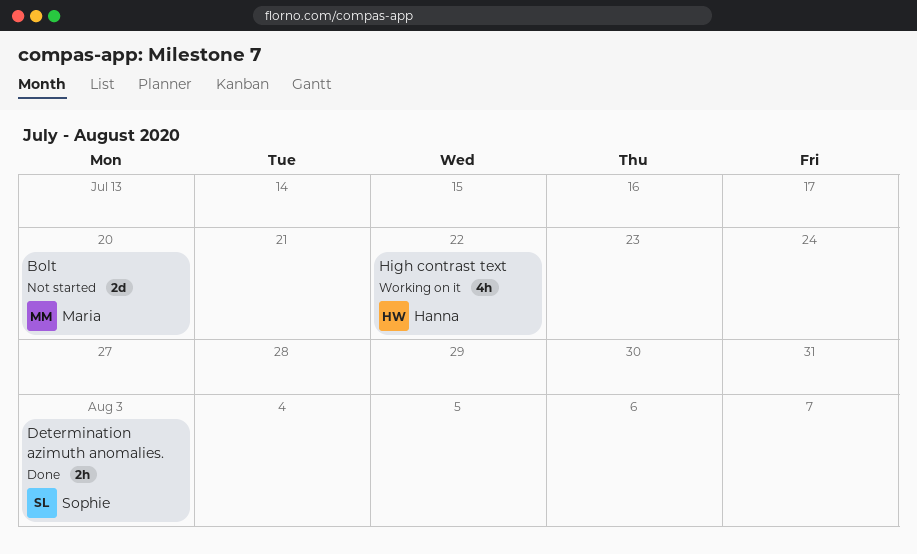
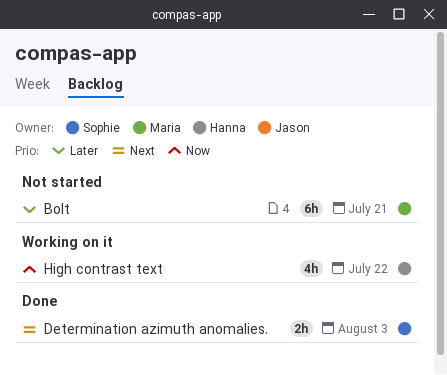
Bolt, estimate: 2d -> 6h
Bolt, due: Jul 20 -> Jul 21

